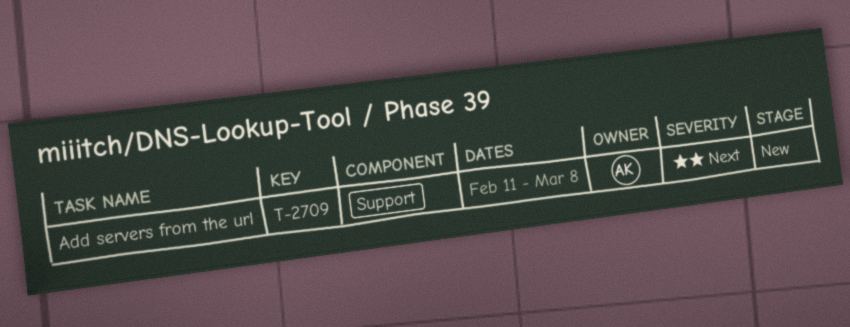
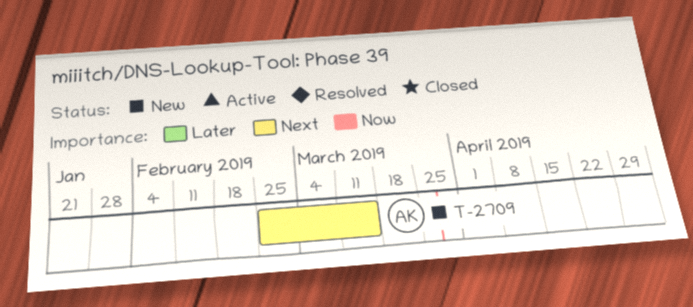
T-2709, start: Feb 11 -> Feb 25
T-2709, due: Mar 8 -> Mar 15

